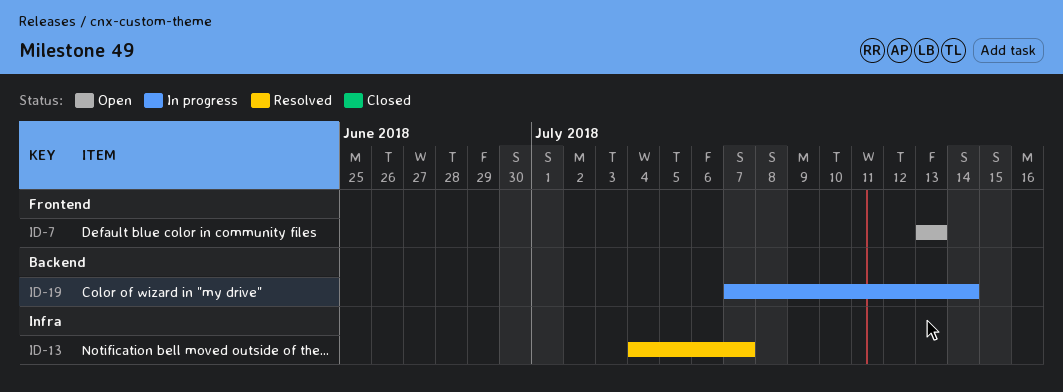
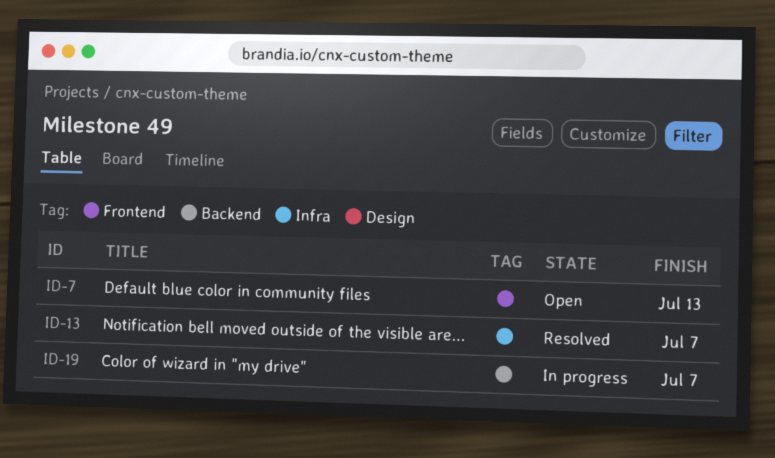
ID-19, due: Jul 14 -> Jul 7

